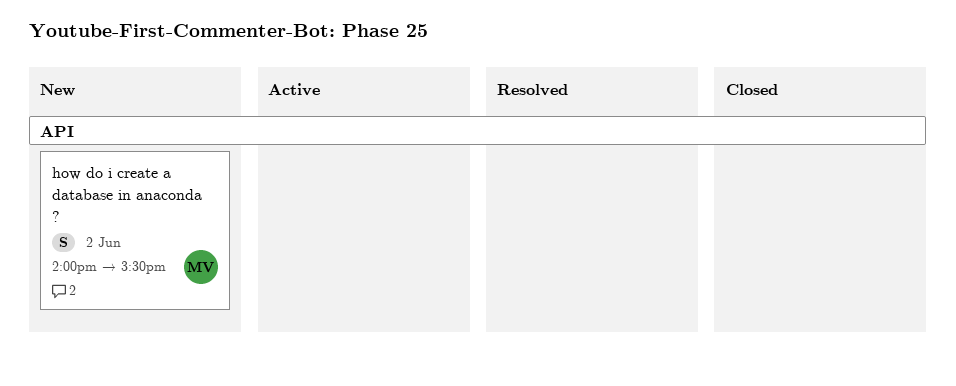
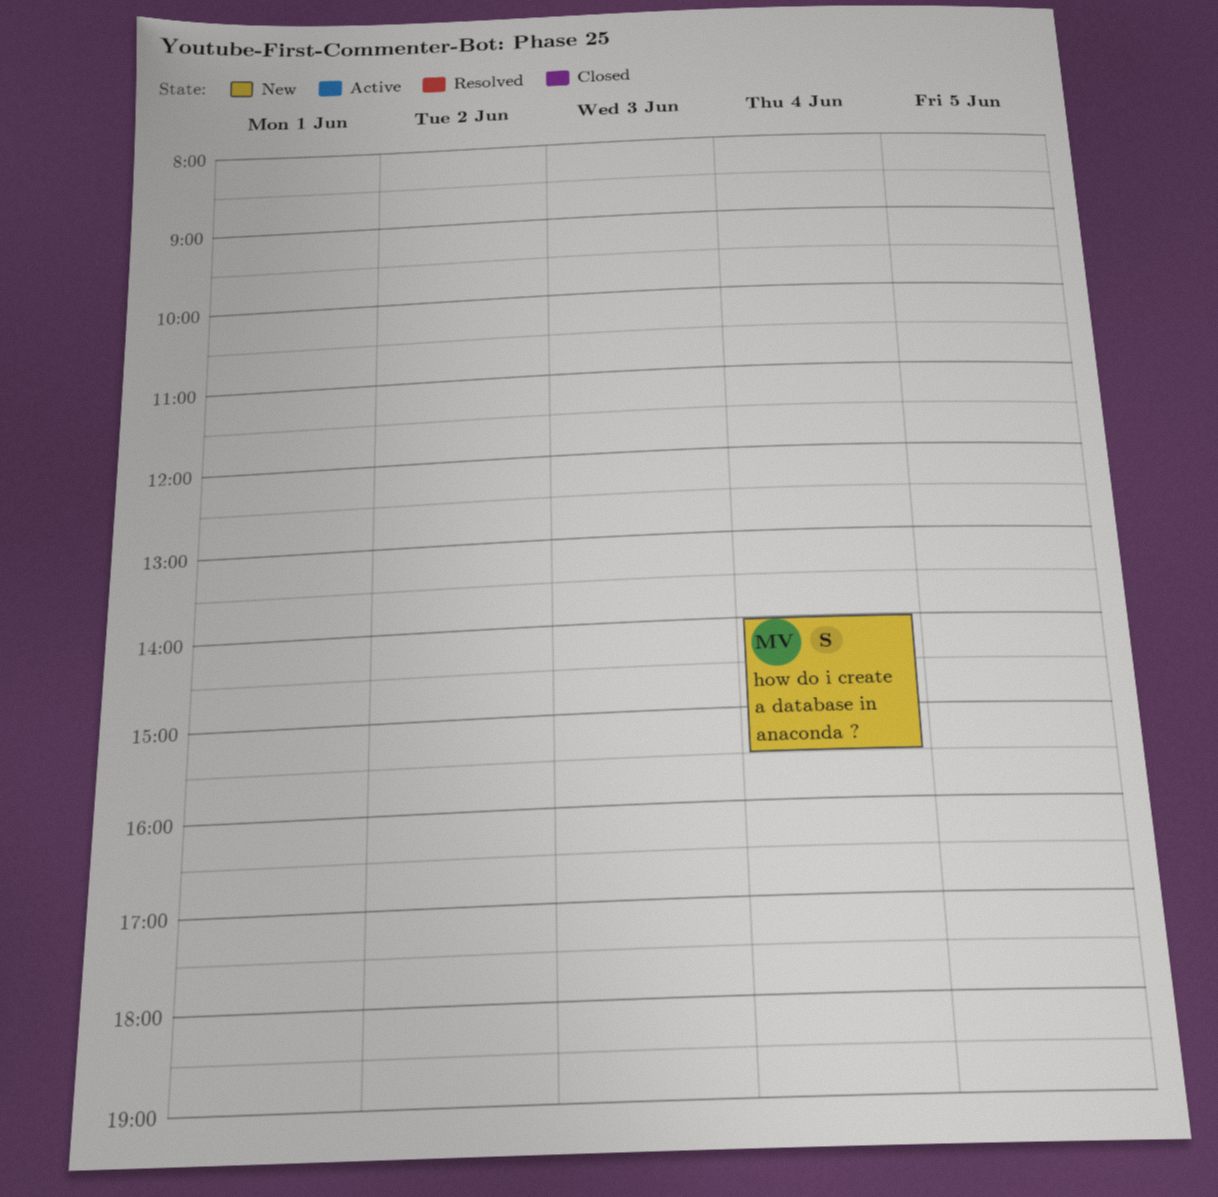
how do i create a database in anaconda ?, day: Jun 2 -> Jun 4

